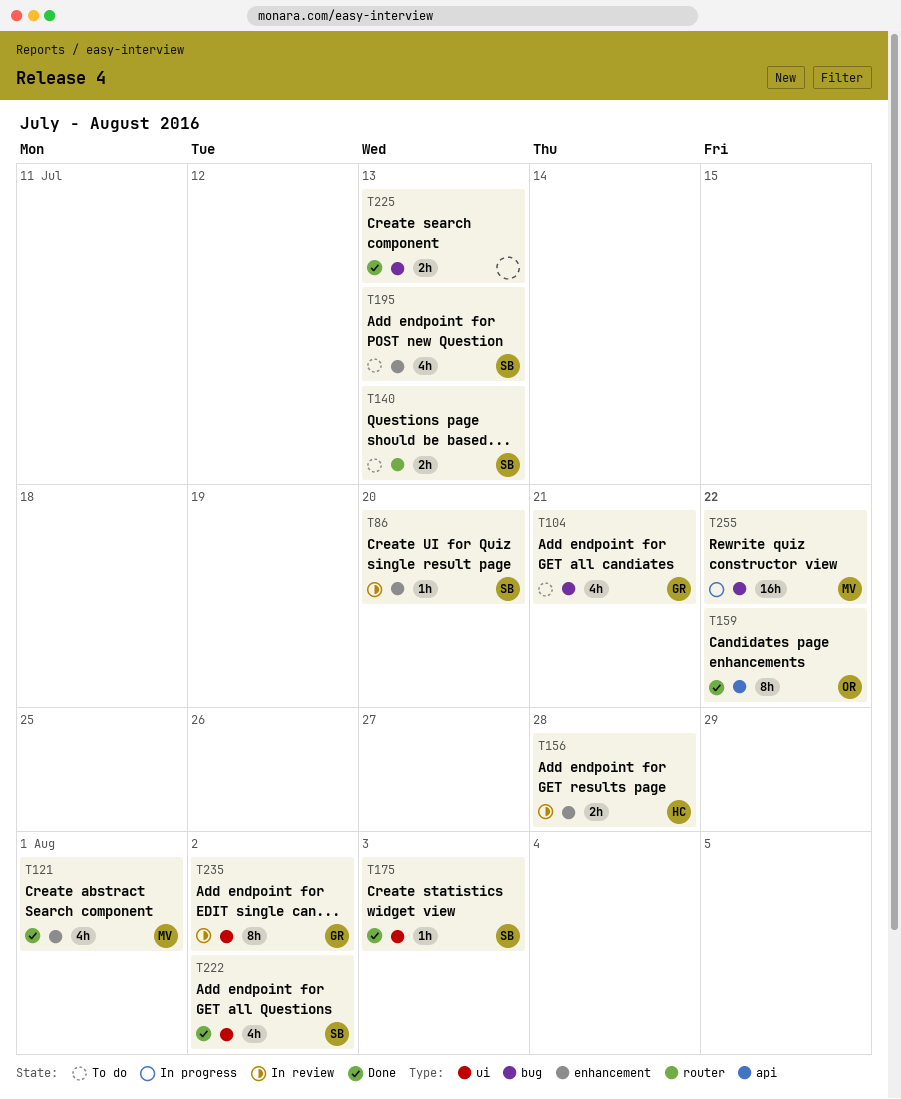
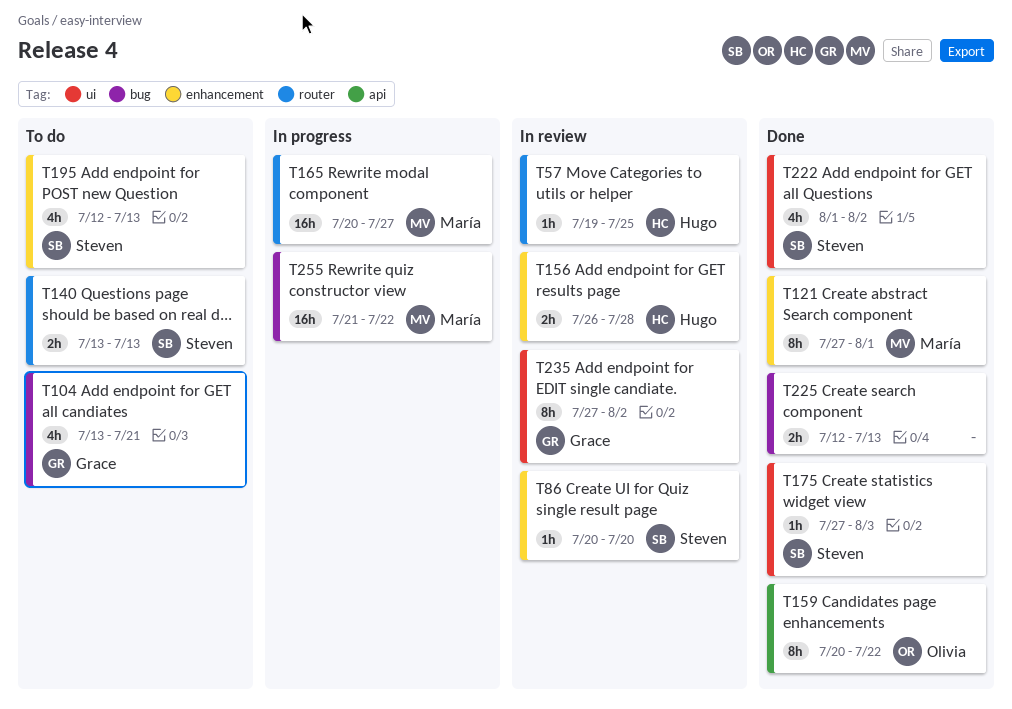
T57: none -> present
T121, estimate: 4h -> 8h
T165: none -> present

